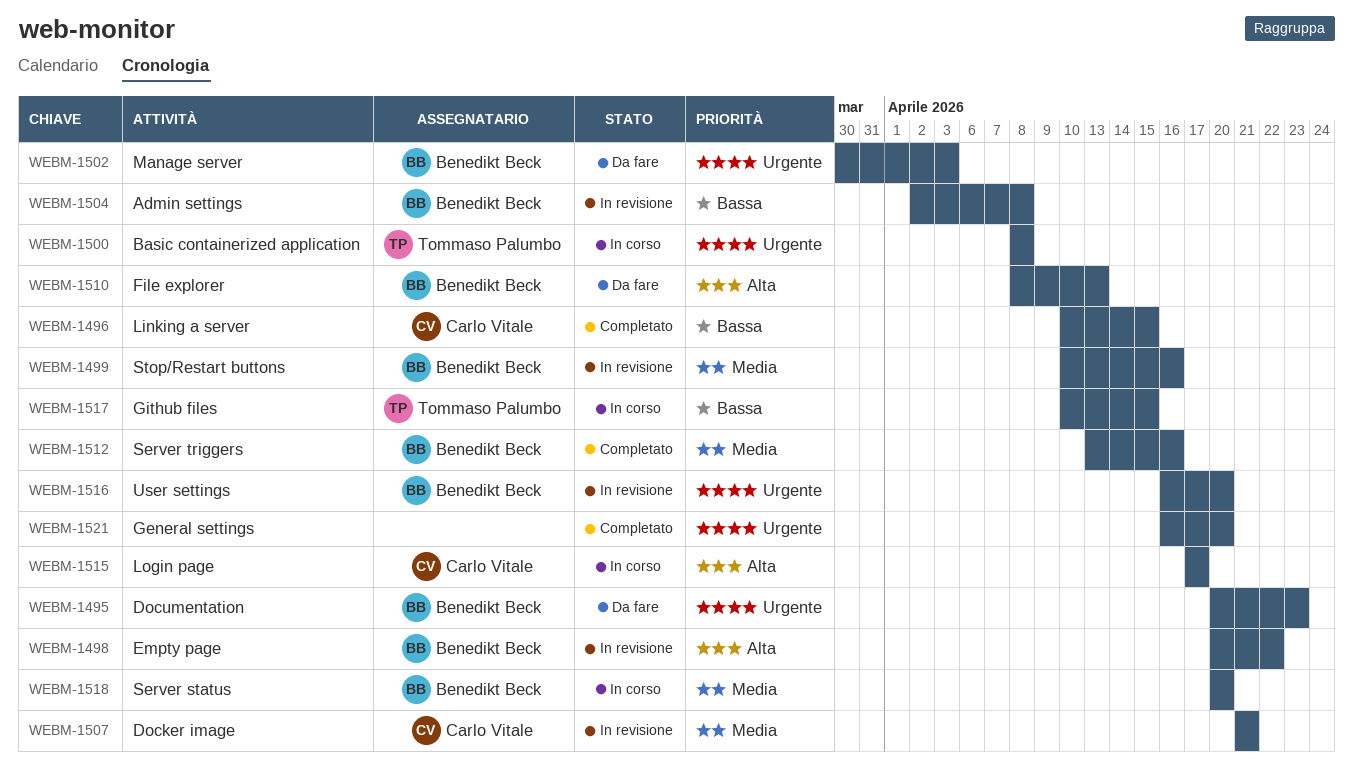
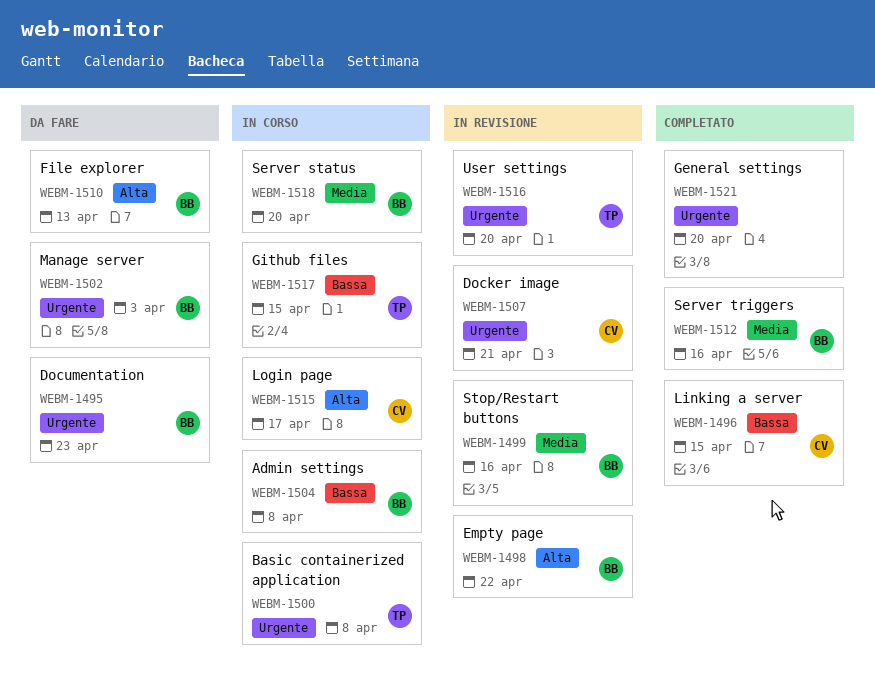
WEBM-1504, status: In revisione -> In corso
WEBM-1507, priority: Media -> Urgente
WEBM-1516, owner: Benedikt Beck -> Tommaso Palumbo

